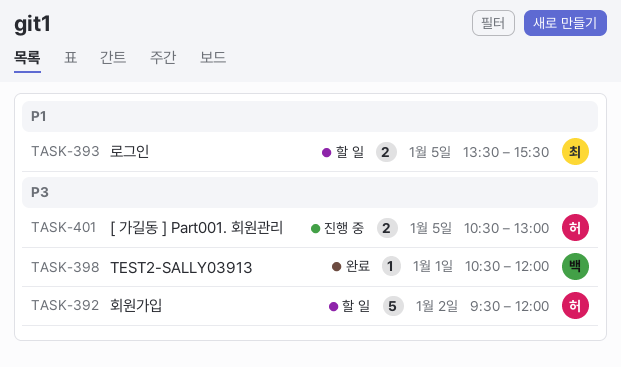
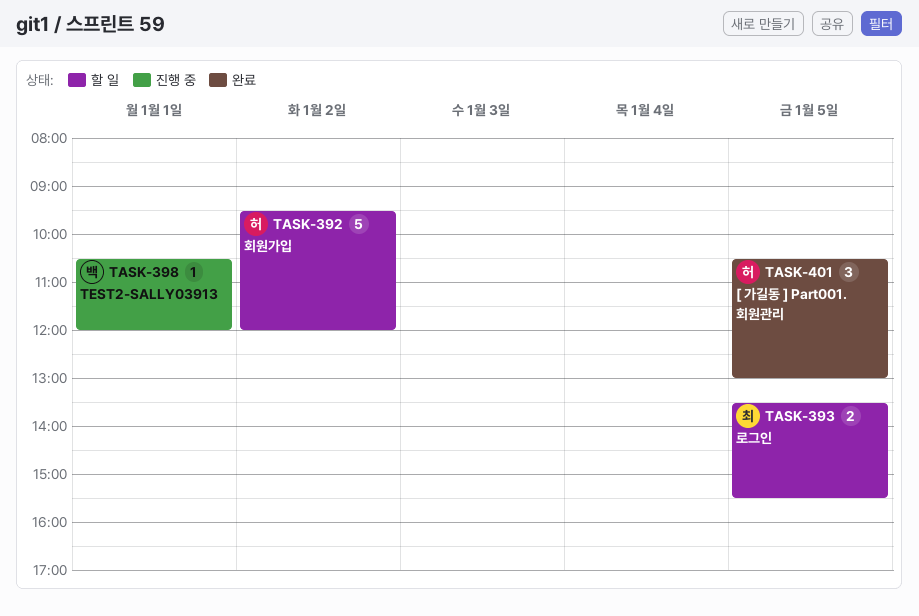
TASK-398, status: 완료 -> 진행 중
TASK-401, status: 진행 중 -> 완료
TASK-401, estimate: 2 -> 3

